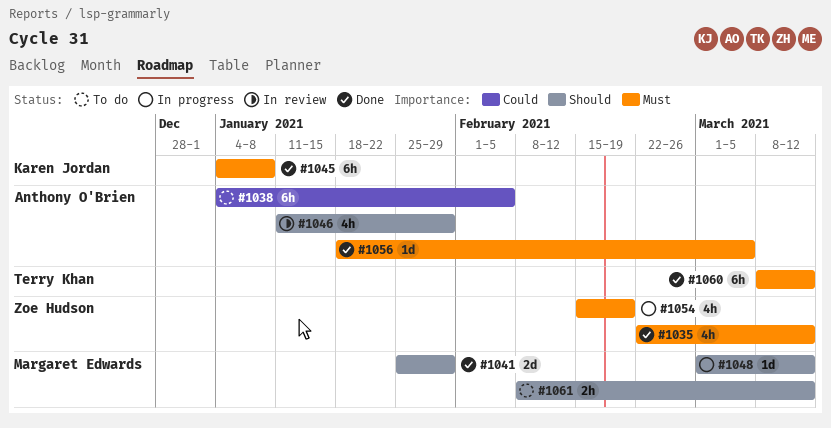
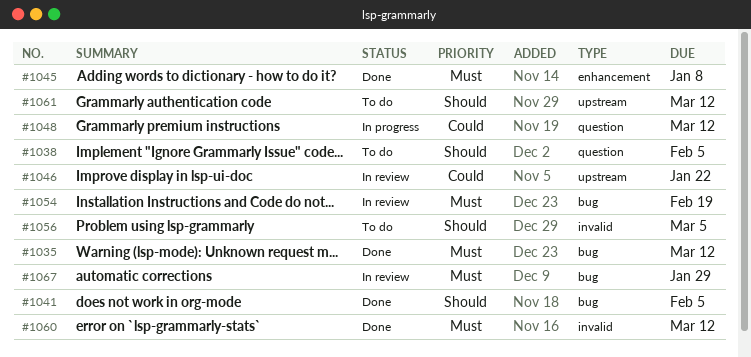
#1038, priority: Could -> Should
#1041, due: Jan 29 -> Feb 5
#1046, priority: Should -> Could
#1046, due: Jan 29 -> Jan 22
#1048, priority: Should -> Could
#1054, status: In progress -> In review
#1056, status: Done -> To do
#1056, priority: Must -> Should
#1067: none -> present

